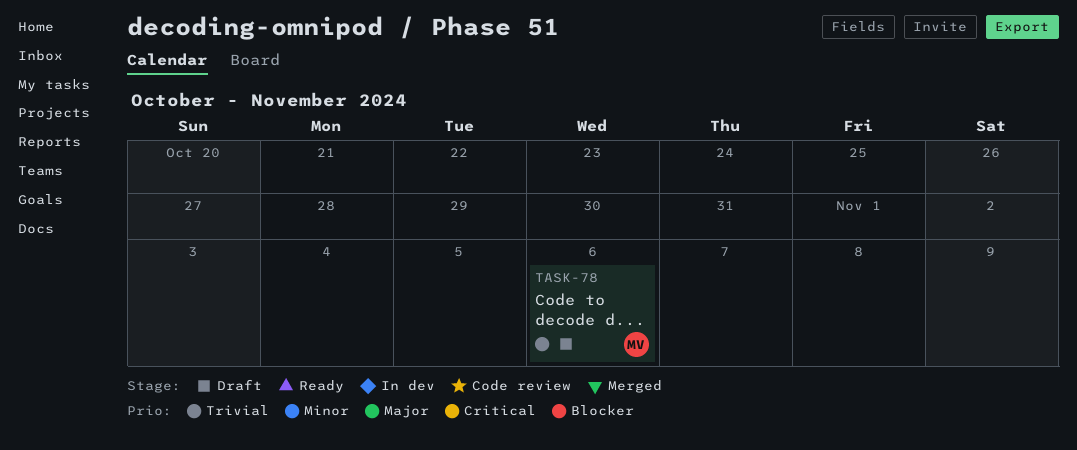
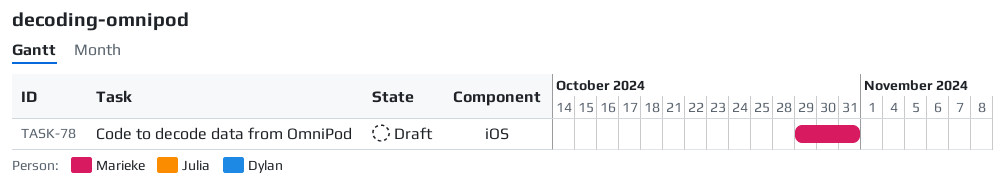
TASK-78, due: Nov 6 -> Oct 31

